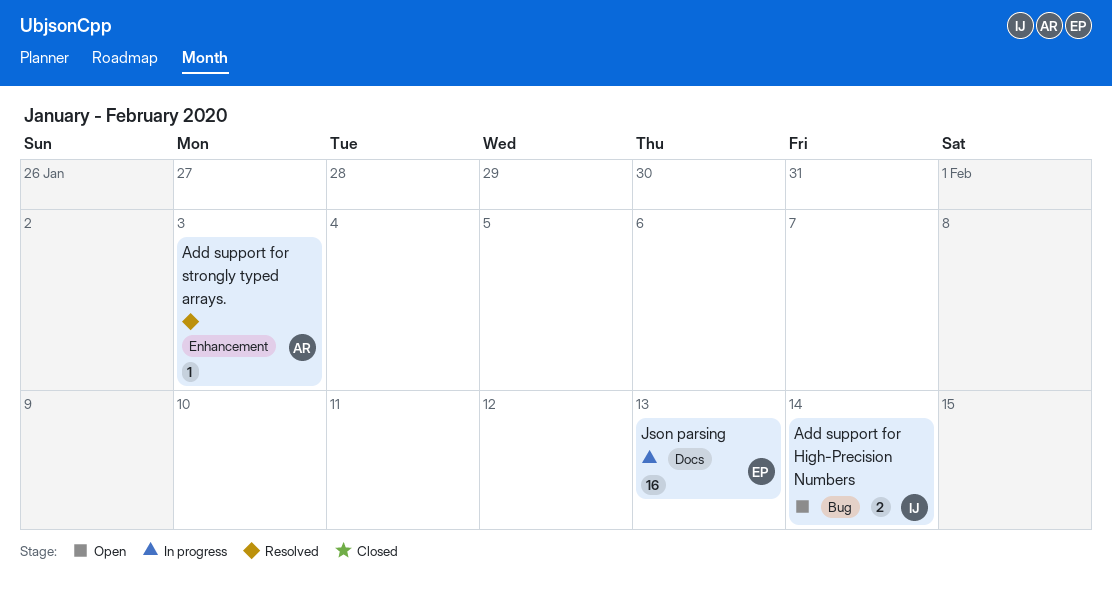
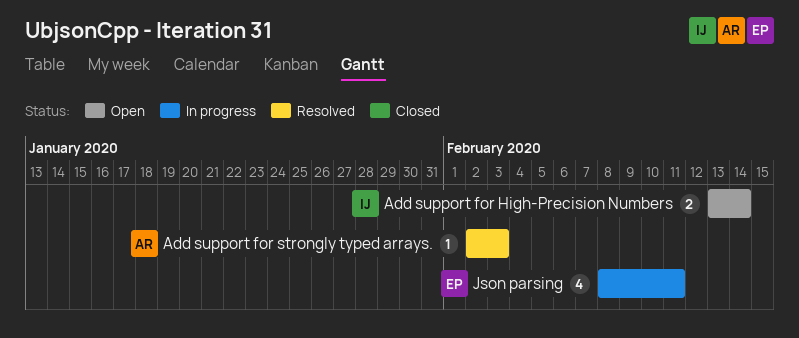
Json parsing, estimate: 16 -> 4
Json parsing, due: Feb 13 -> Feb 11

